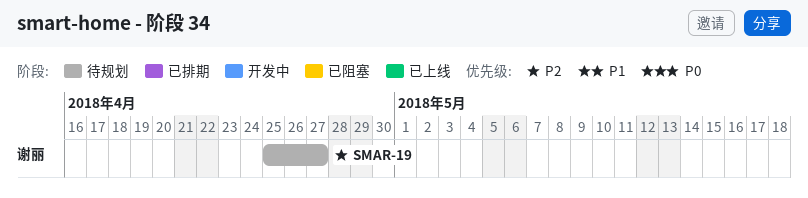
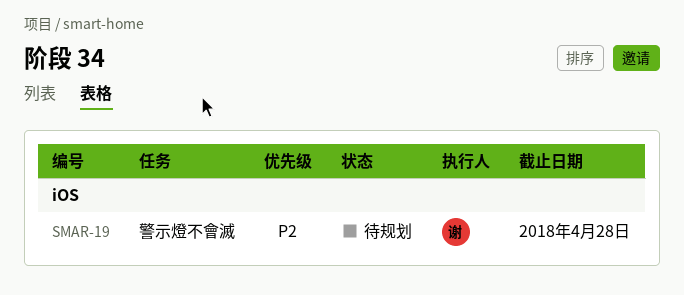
SMAR-19, due: Apr 27 -> Apr 28

